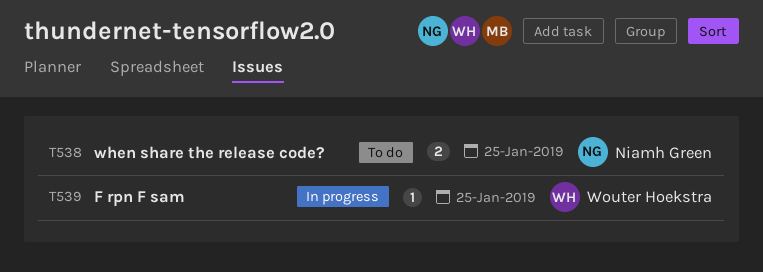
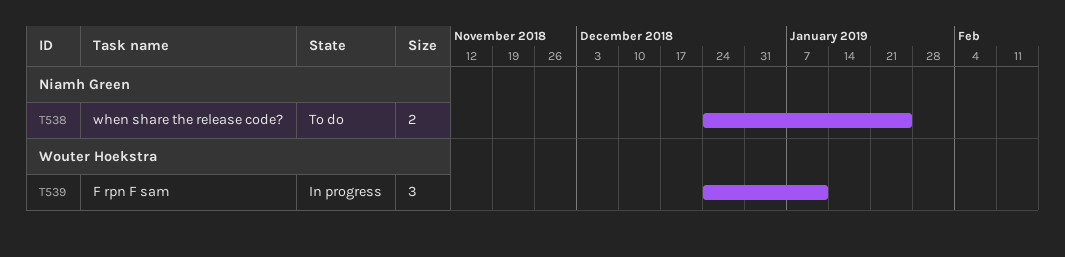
T539, estimate: 1 -> 3
T539, due: Jan 25 -> Jan 11

